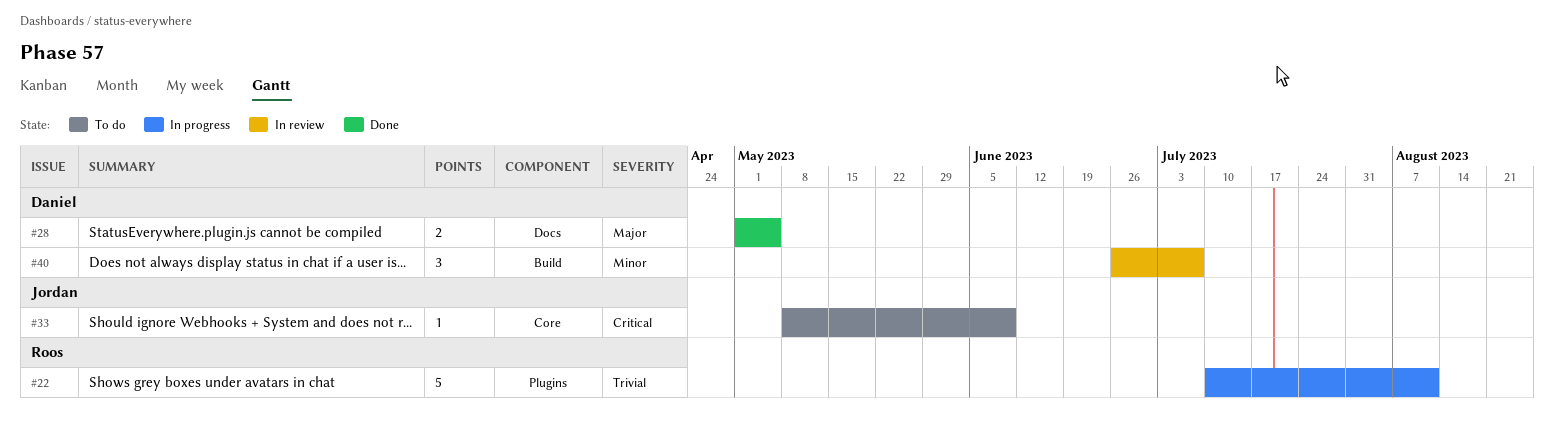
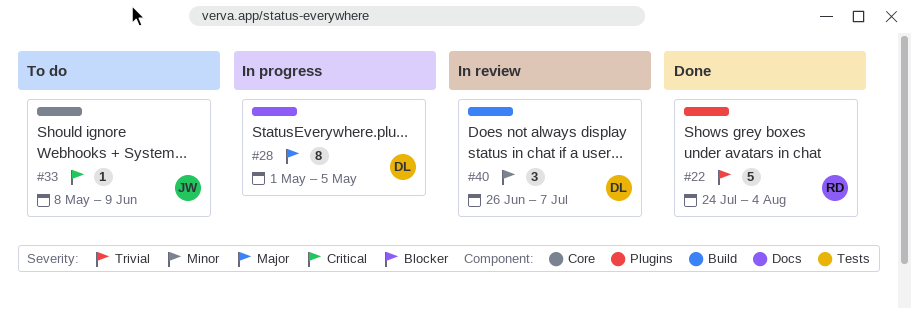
#22, status: In progress -> Done
#22, start: Jul 10 -> Jul 24
#22, due: Aug 11 -> Aug 4
#28, status: Done -> In progress
#28, estimate: 2 -> 8

